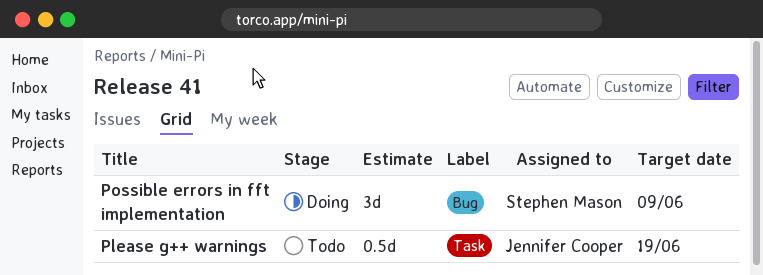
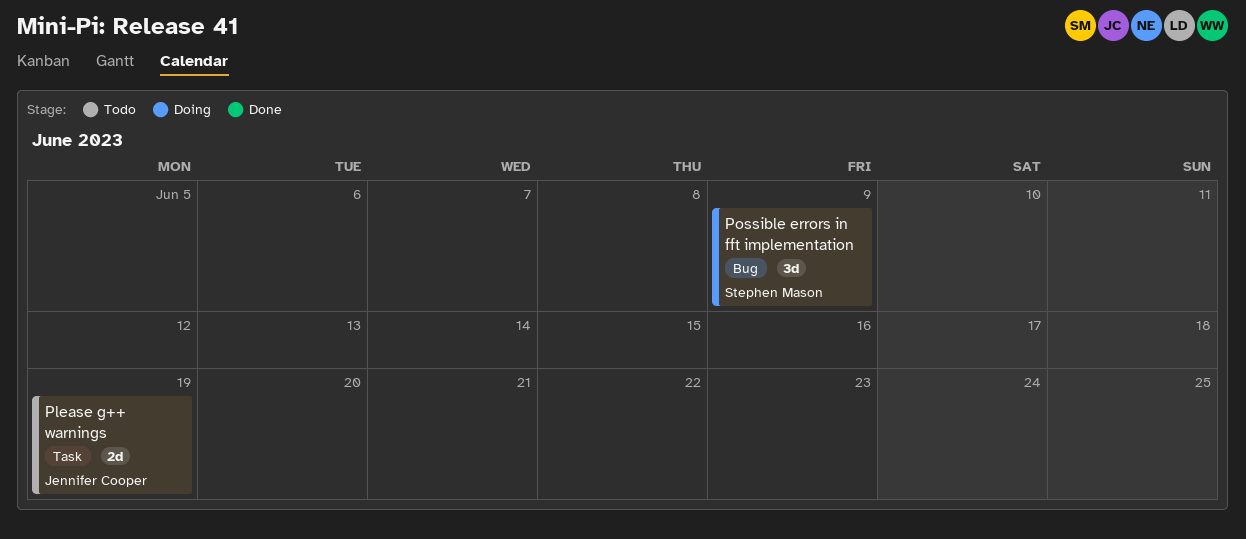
Please g++ warnings, estimate: 0.5d -> 2d

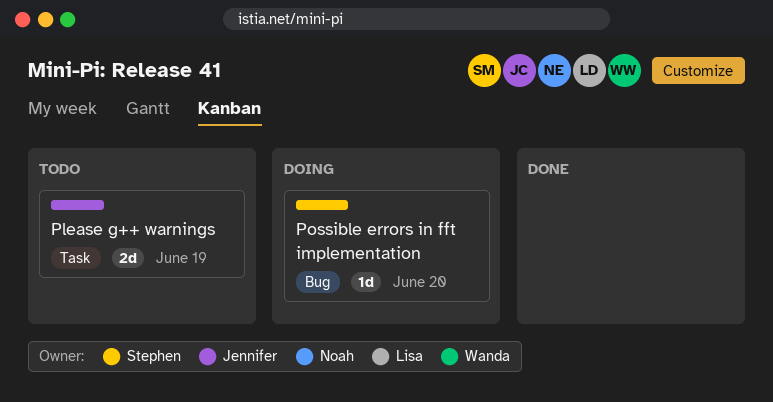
Possible errors in fft implementation, estimate: 3d -> 1d
Possible errors in fft implementation, due: Jun 9 -> Jun 20

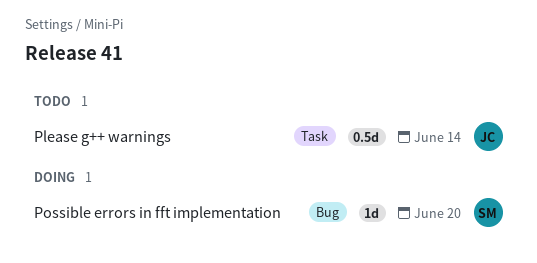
Please g++ warnings, estimate: 2d -> 0.5d
Please g++ warnings, due: Jun 19 -> Jun 14

